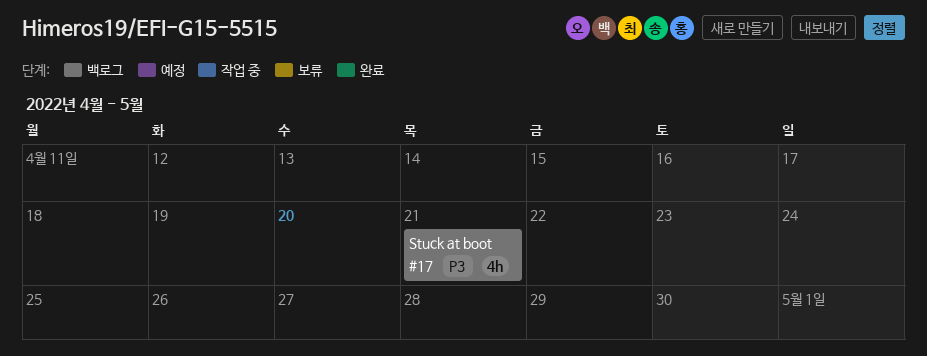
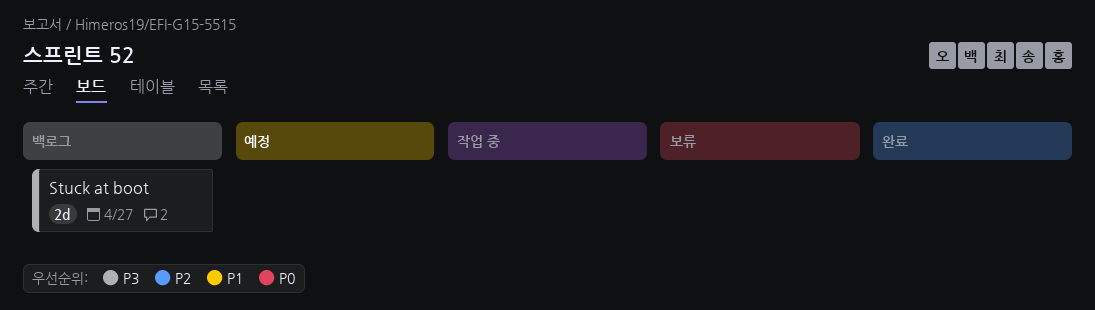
Stuck at boot, estimate: 4h -> 2d
Stuck at boot, due: Apr 21 -> Apr 27

